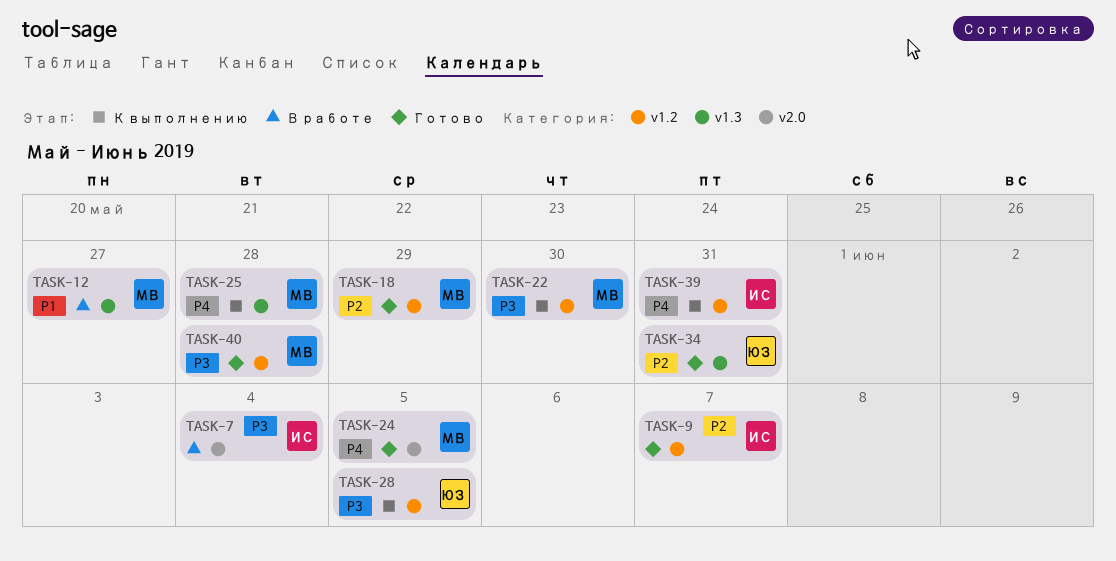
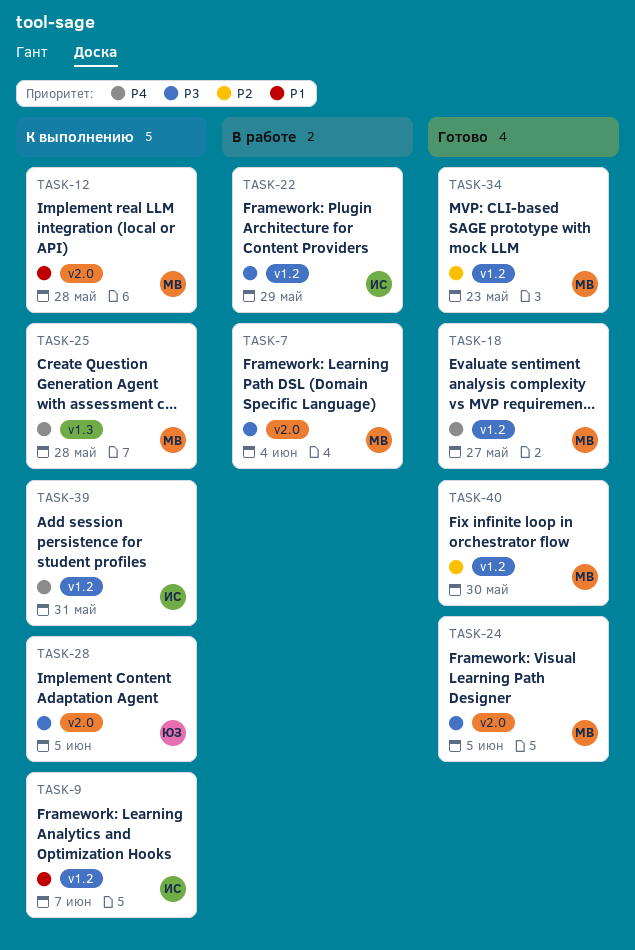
TASK-7, owner: ИС -> МВ
TASK-9, status: Готово -> К выполнению
TASK-9, priority: P2 -> P1
TASK-12, status: В работе -> К выполнению
TASK-12, label: v1.3 -> v2.0
TASK-12, due: May 27 -> May 28
TASK-18, priority: P2 -> P4
TASK-18, due: May 29 -> May 27
TASK-22, status: К выполнению -> В работе
TASK-22, owner: МВ -> ИС
TASK-22, due: May 30 -> May 29
TASK-24, priority: P4 -> P3
TASK-28, label: v1.2 -> v2.0
TASK-34, owner: ЮЗ -> МВ
TASK-34, label: v1.3 -> v1.2
TASK-34, due: May 31 -> May 23
TASK-40, priority: P3 -> P2
TASK-40, due: May 28 -> May 30

